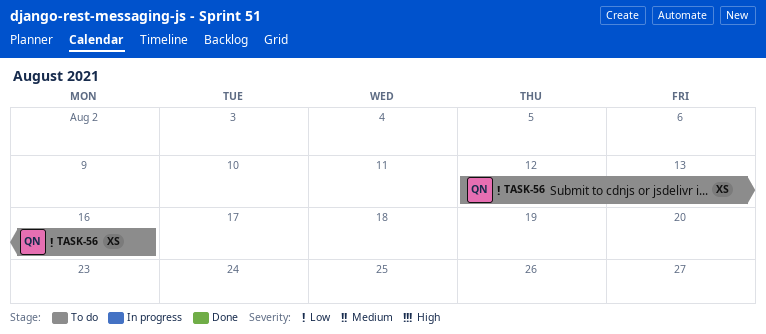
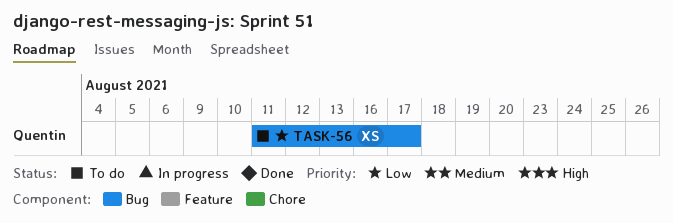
TASK-56, start: Aug 12 -> Aug 11
TASK-56, due: Aug 16 -> Aug 17

